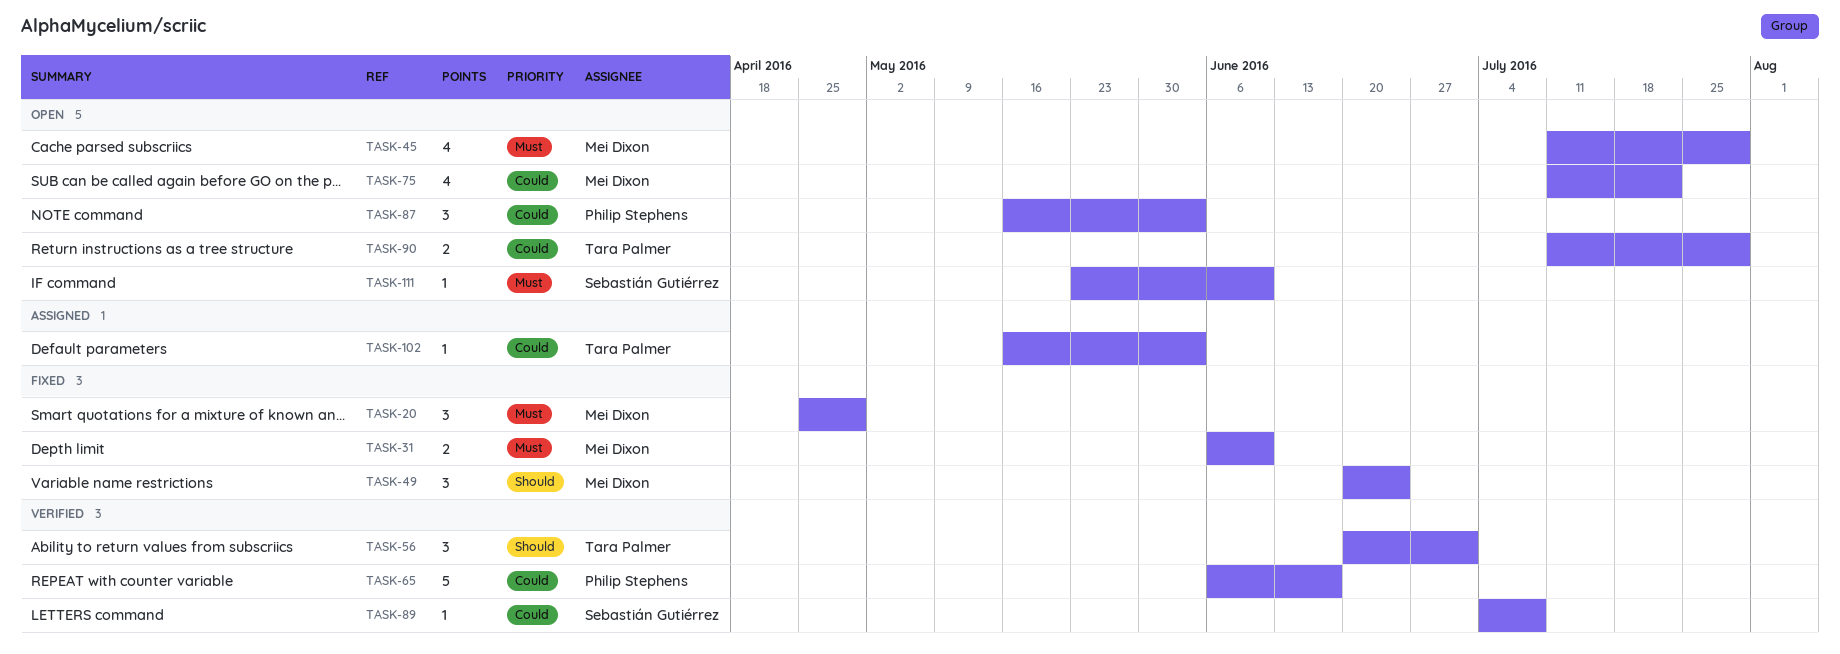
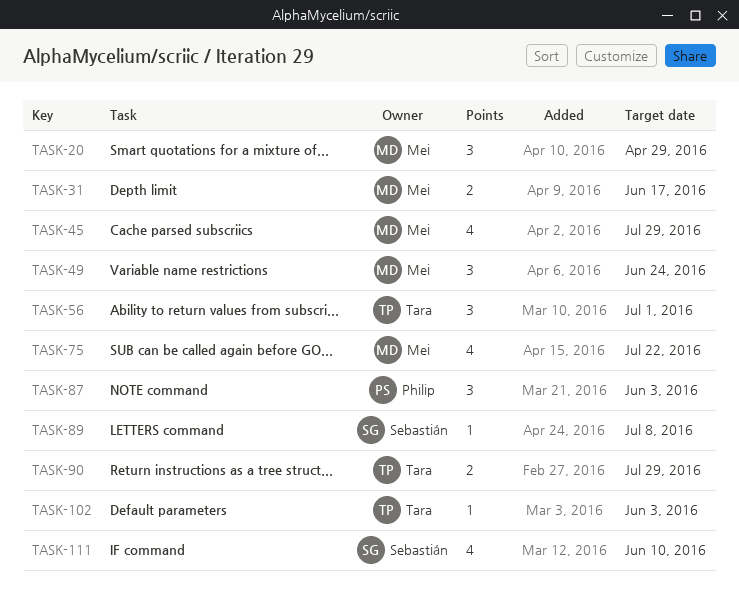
TASK-31, due: Jun 10 -> Jun 17
TASK-65: present -> none
TASK-111, estimate: 1 -> 4

